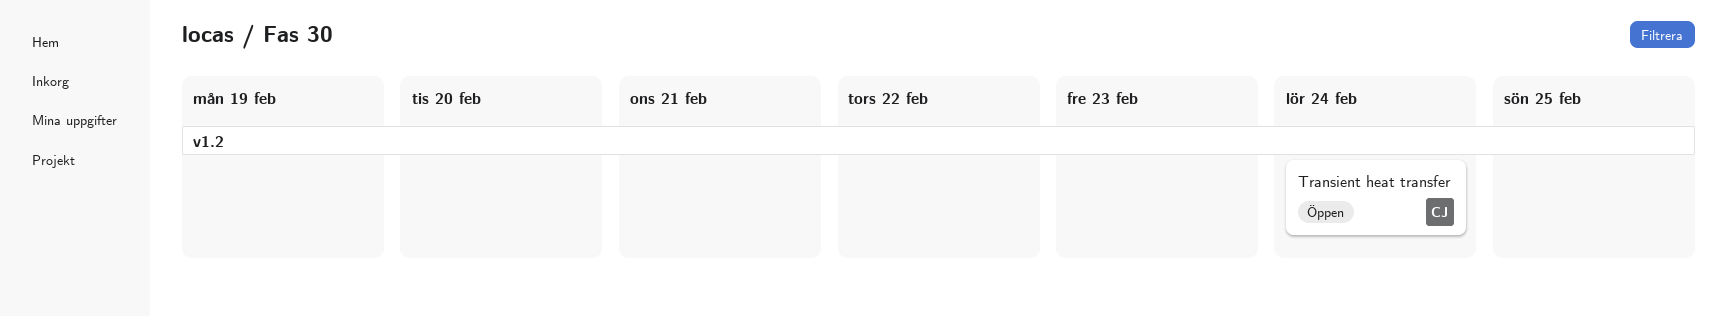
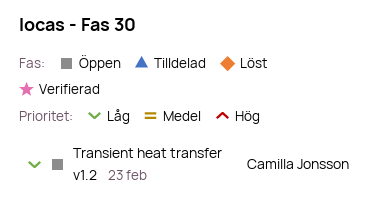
Transient heat transfer, due: Feb 24 -> Feb 23

